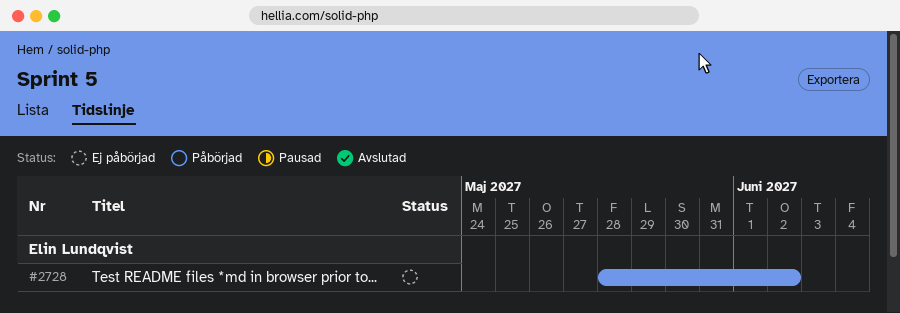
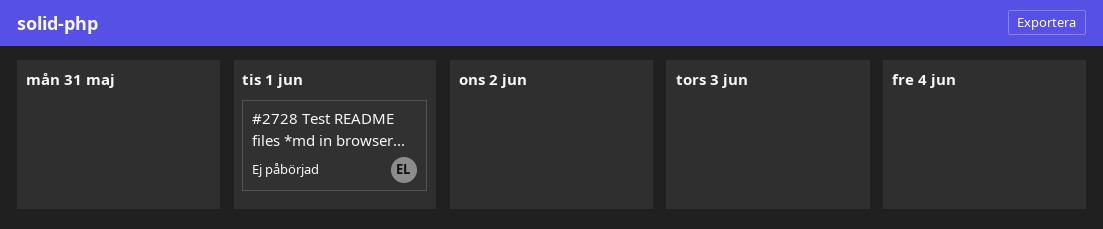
#2728, due: Jun 2 -> Jun 1

